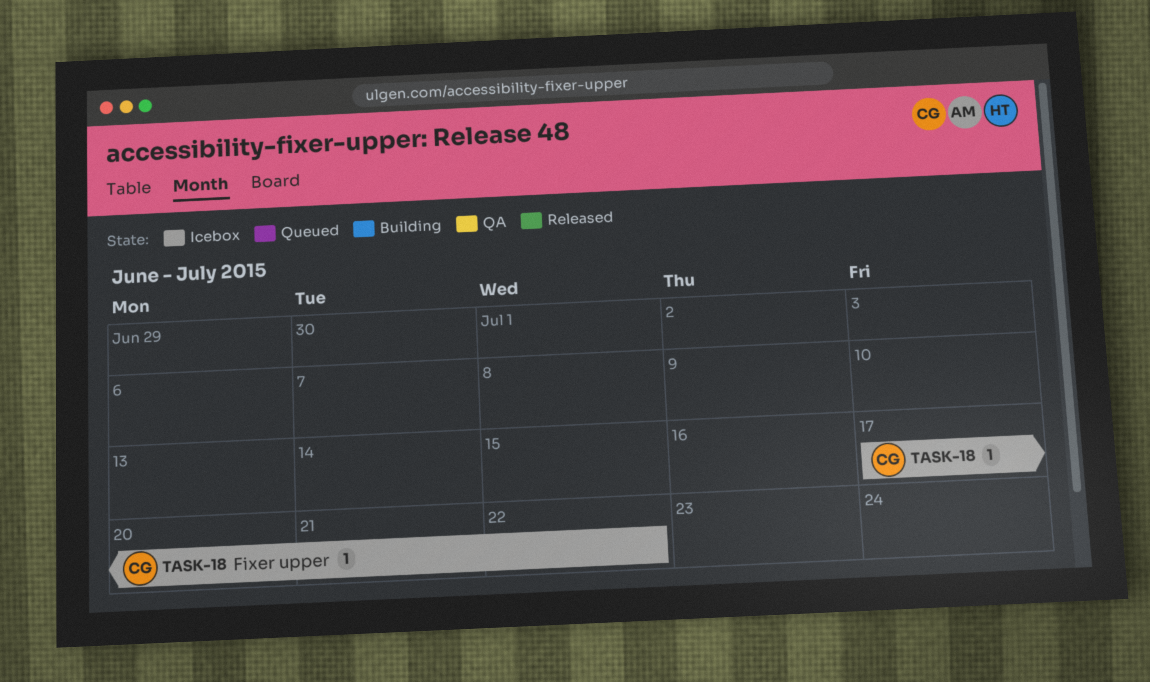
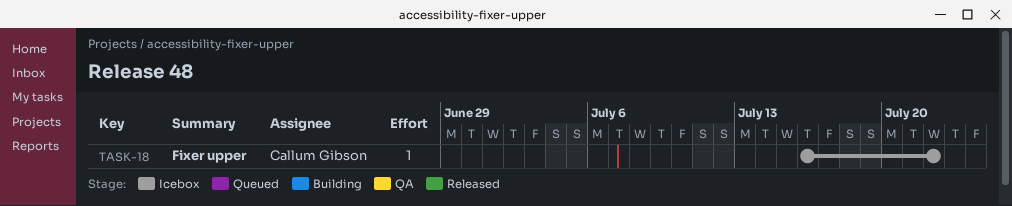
TASK-18, start: Jul 17 -> Jul 16

